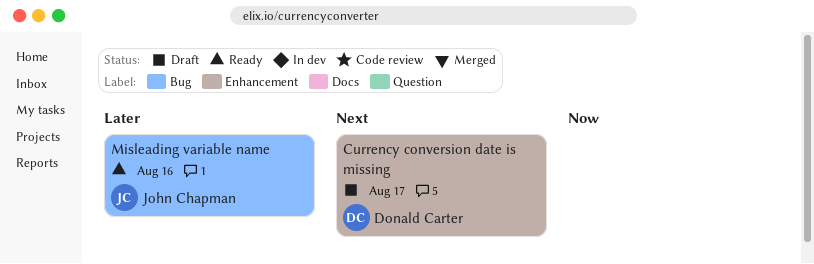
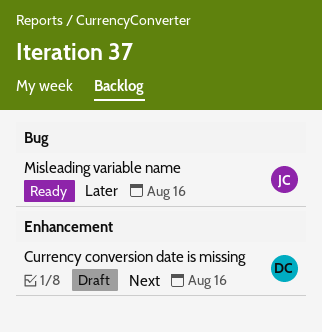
Currency conversion date is missing, due: Aug 17 -> Aug 16

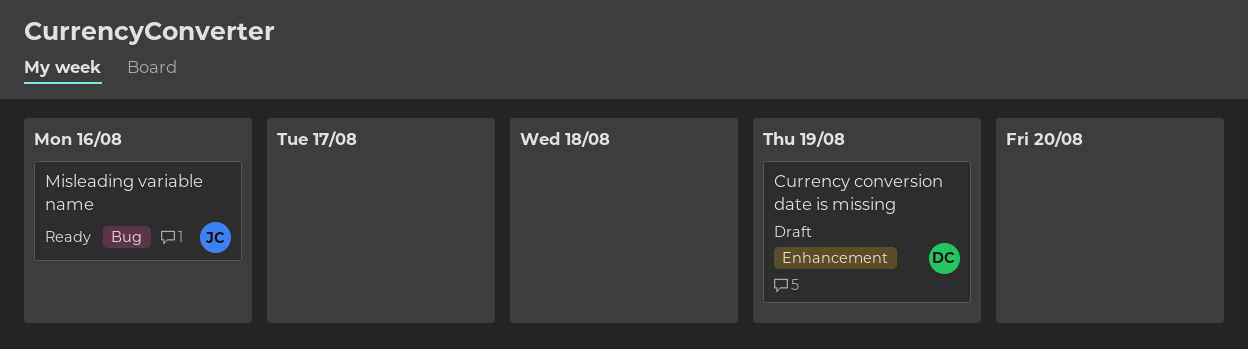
Currency conversion date is missing, due: Aug 16 -> Aug 19

